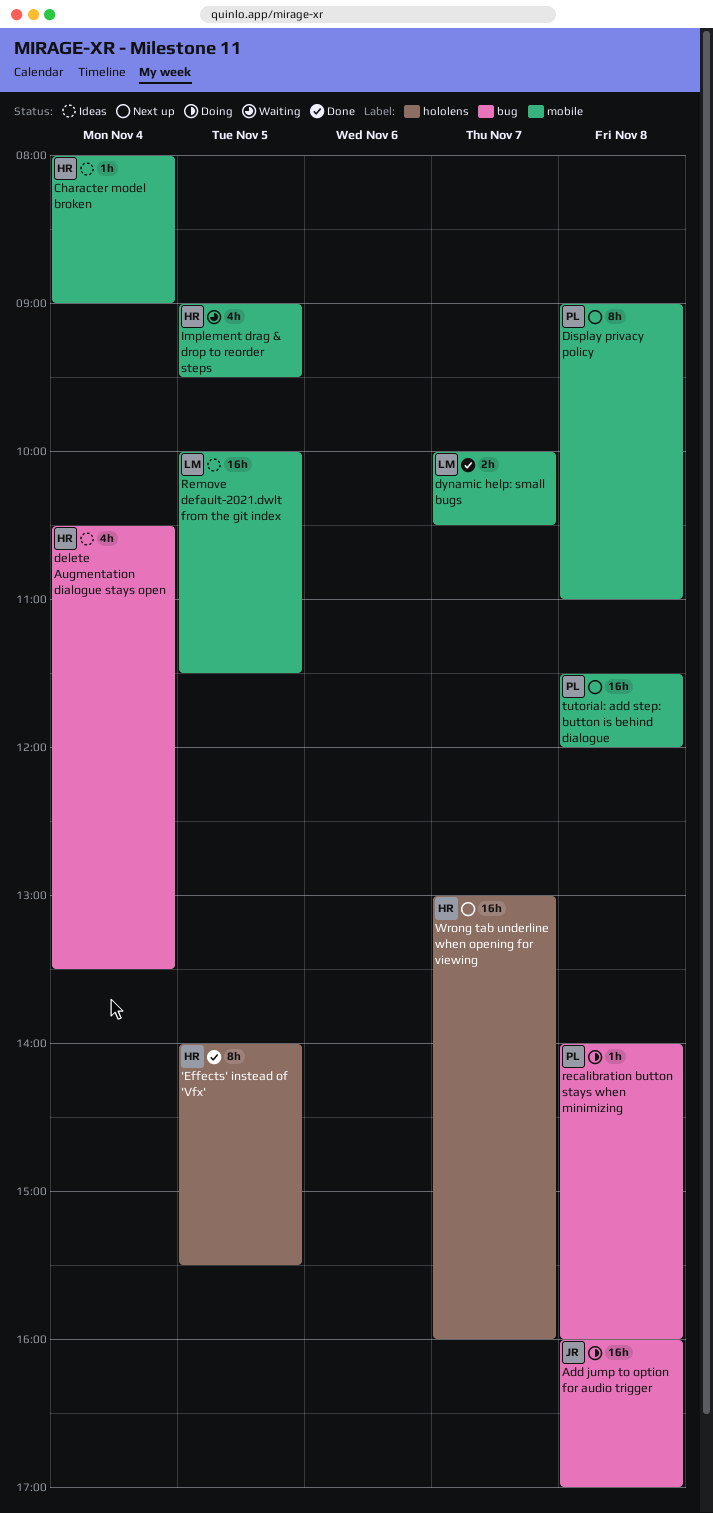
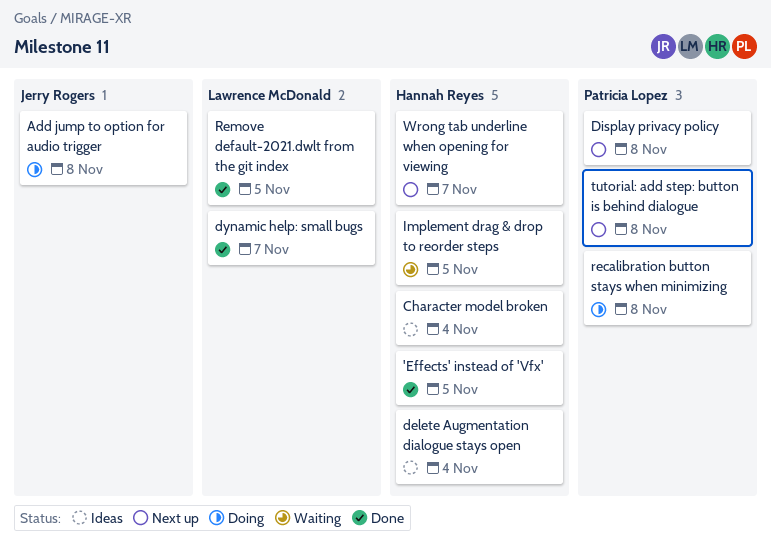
Remove default-2021.dwlt from the git index, status: Ideas -> Done

